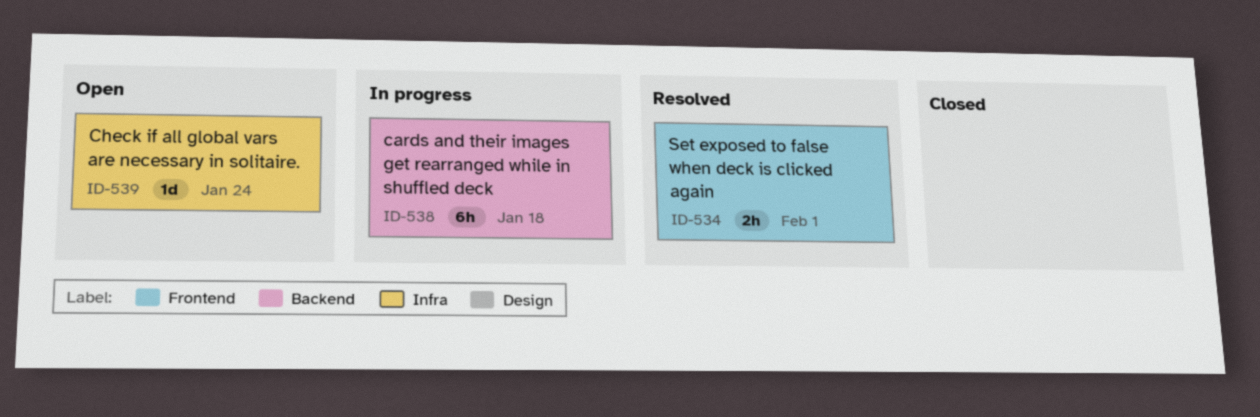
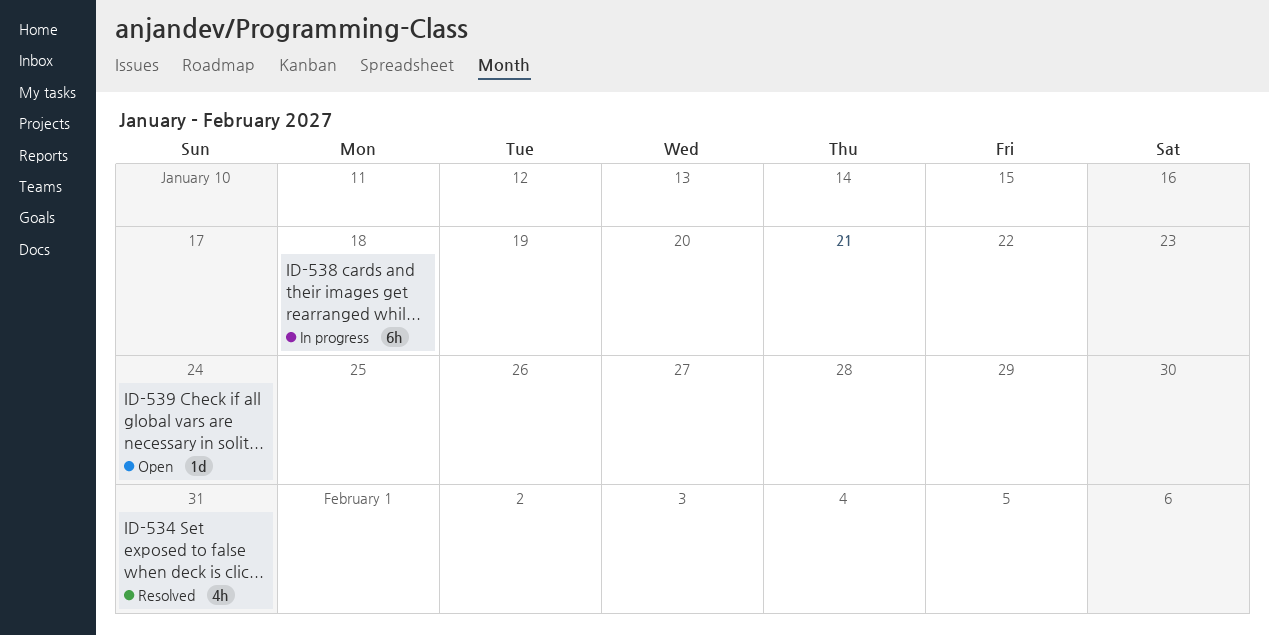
ID-534, estimate: 2h -> 4h
ID-534, due: Feb 1 -> Jan 31

